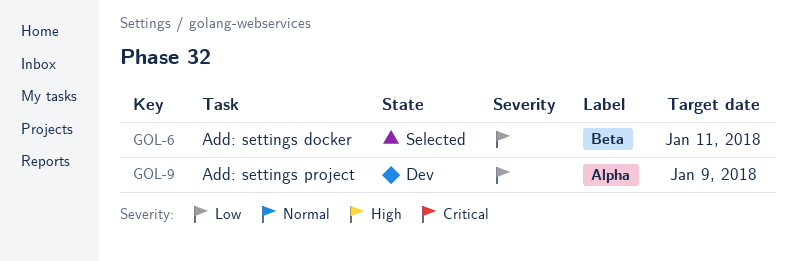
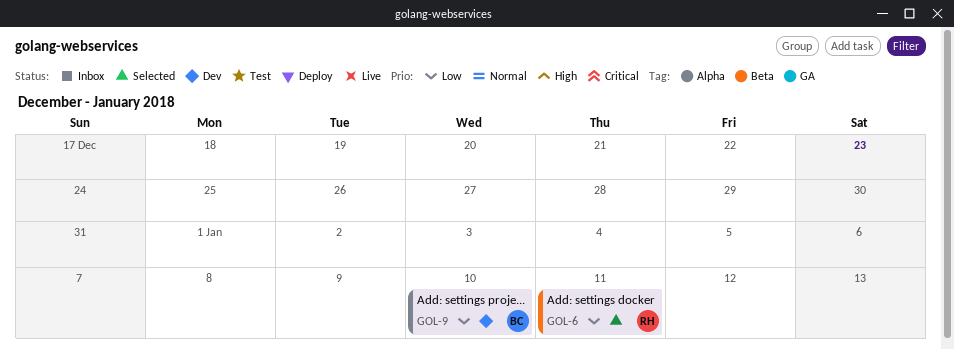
GOL-9, due: Jan 9 -> Jan 10

